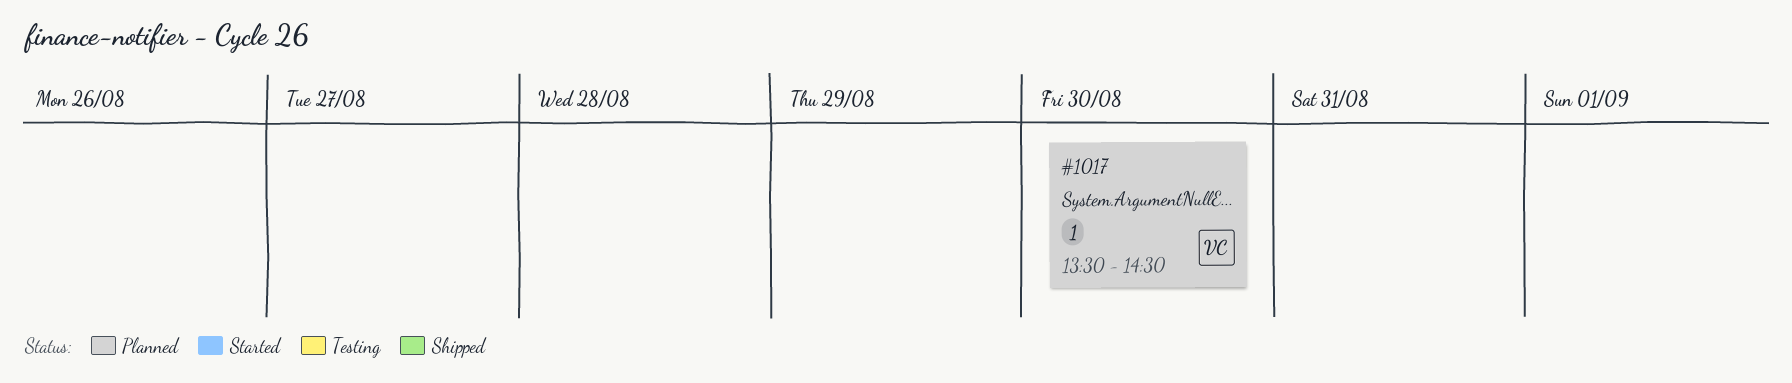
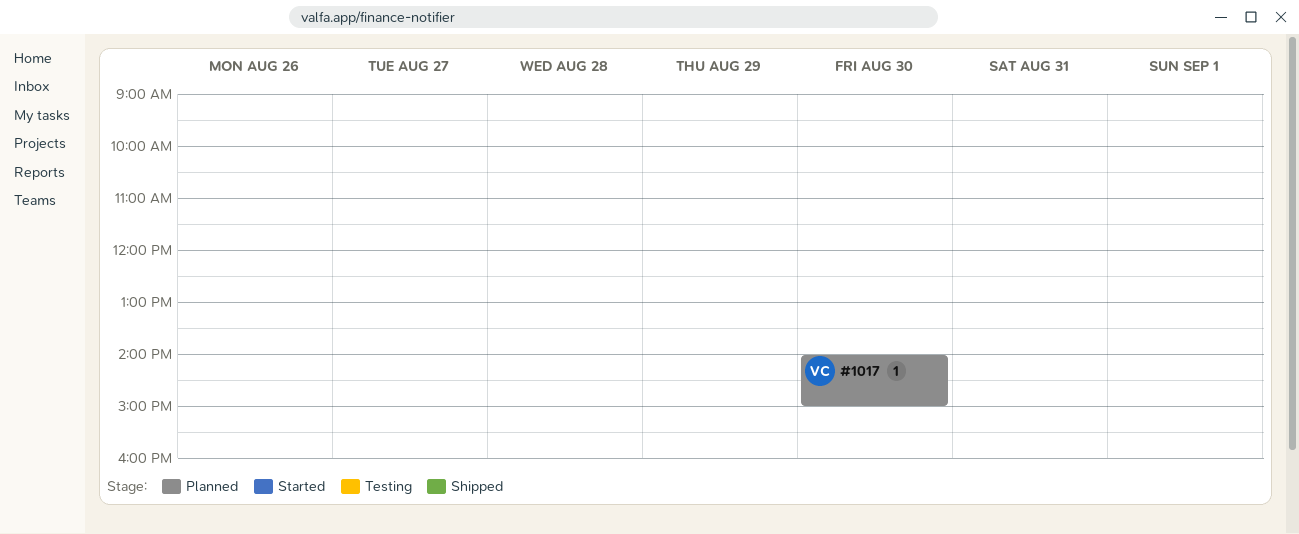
#1017, begins: 13:30 -> 14:00
#1017, ends: 14:30 -> 15:00

